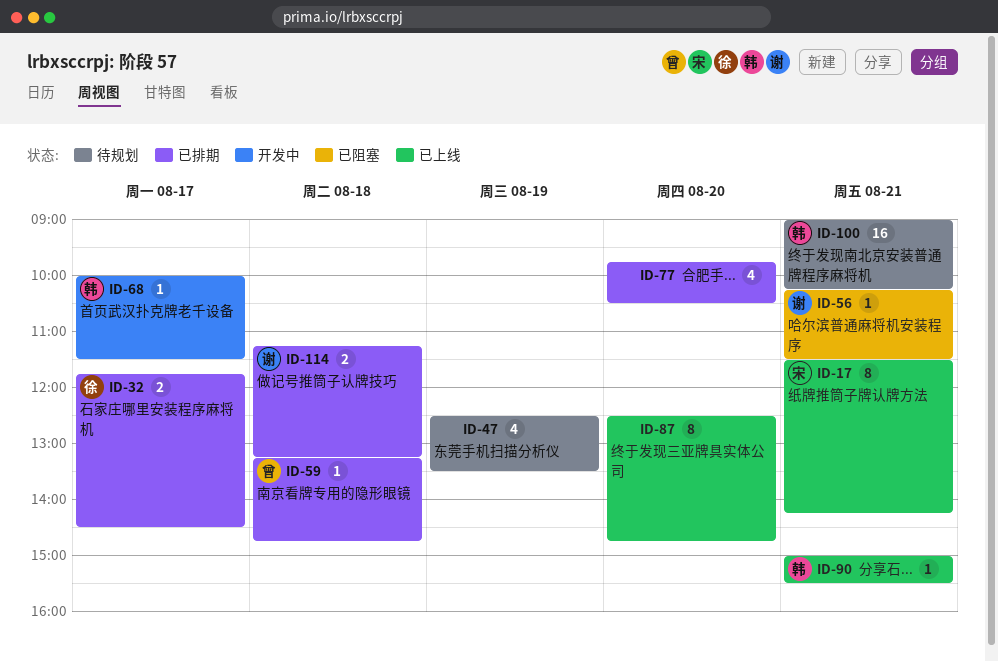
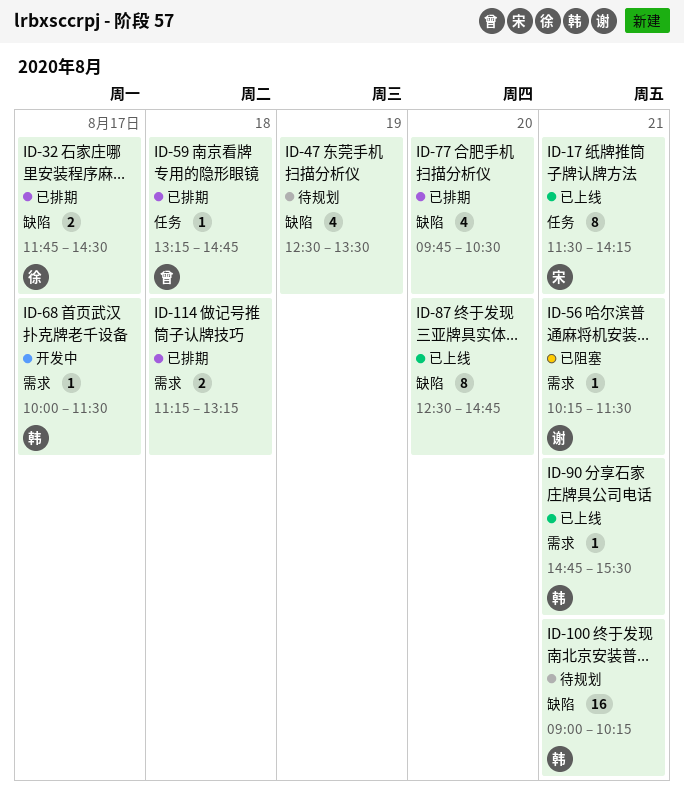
ID-90, begins: 15:00 -> 14:45
ID-114, owner: 谢 -> none

